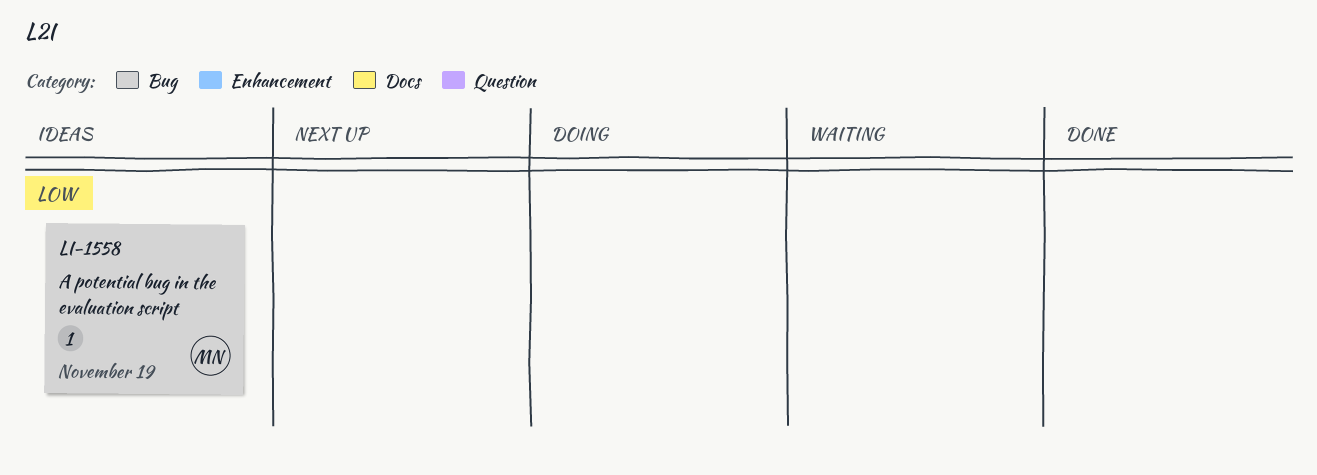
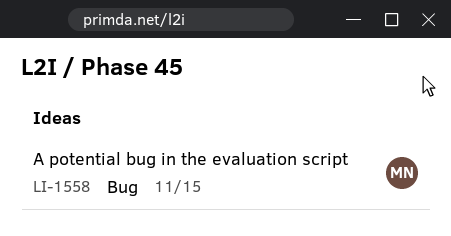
LI-1558, due: Nov 19 -> Nov 15

